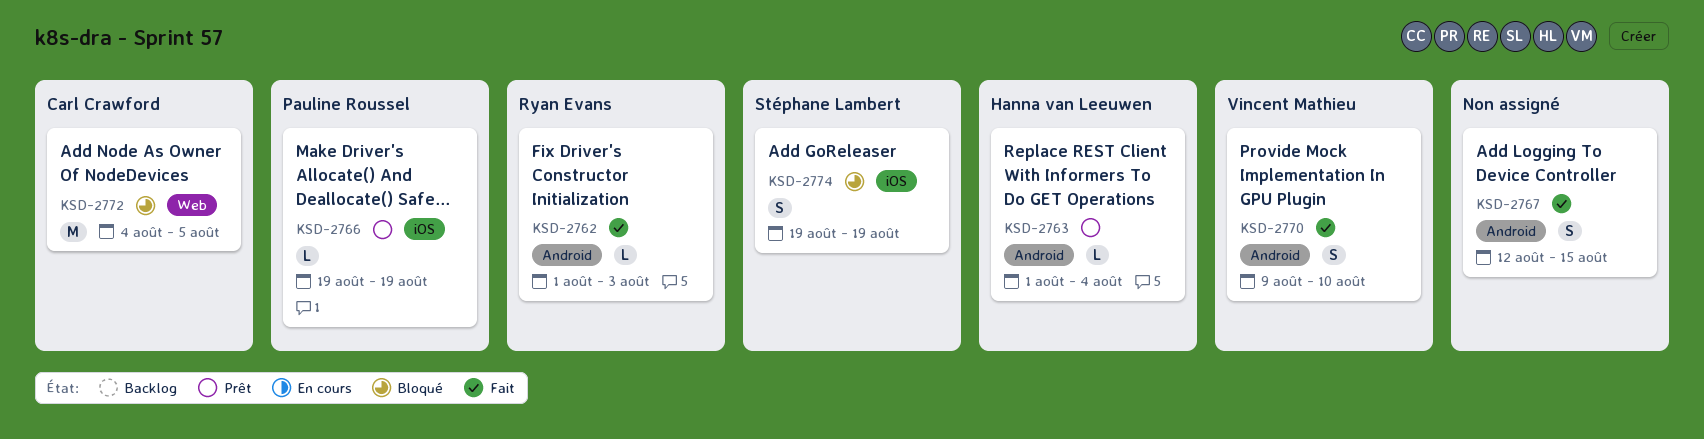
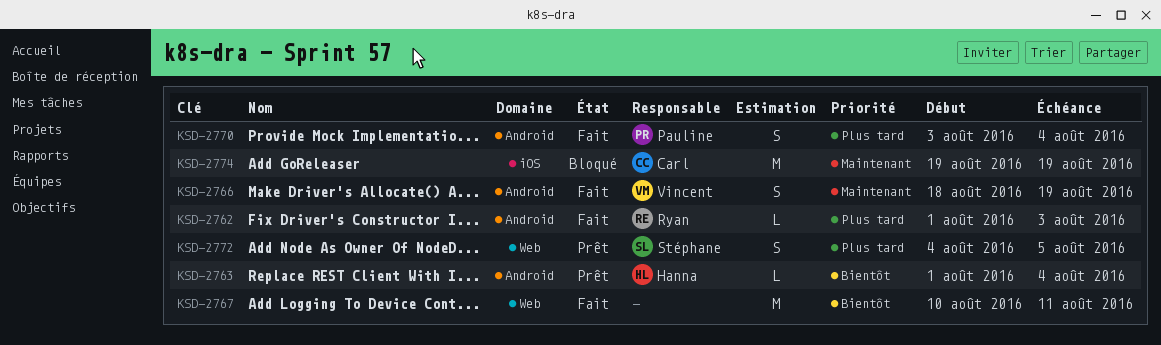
KSD-2766, status: Prêt -> Fait
KSD-2766, owner: Pauline Roussel -> Vincent Mathieu
KSD-2766, label: iOS -> Android
KSD-2766, estimate: L -> S
KSD-2766, start: Aug 19 -> Aug 18
KSD-2767, label: Android -> Web
KSD-2767, estimate: S -> M
KSD-2767, start: Aug 12 -> Aug 10
KSD-2767, due: Aug 15 -> Aug 11
KSD-2770, owner: Vincent Mathieu -> Pauline Roussel
KSD-2770, start: Aug 9 -> Aug 3
KSD-2770, due: Aug 10 -> Aug 4
KSD-2772, status: Bloqué -> Prêt
KSD-2772, owner: Carl Crawford -> Stéphane Lambert
KSD-2772, estimate: M -> S
KSD-2774, owner: Stéphane Lambert -> Carl Crawford
KSD-2774, estimate: S -> M

